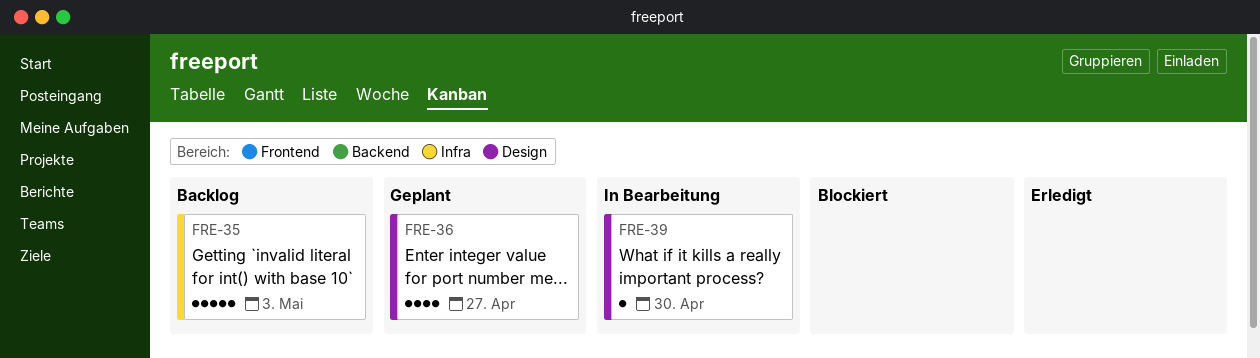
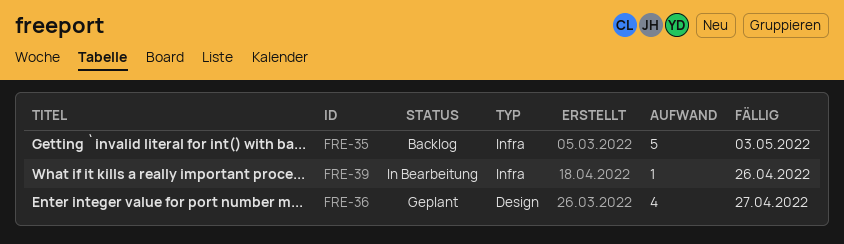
FRE-39, label: Design -> Infra
FRE-39, due: Apr 30 -> Apr 26

